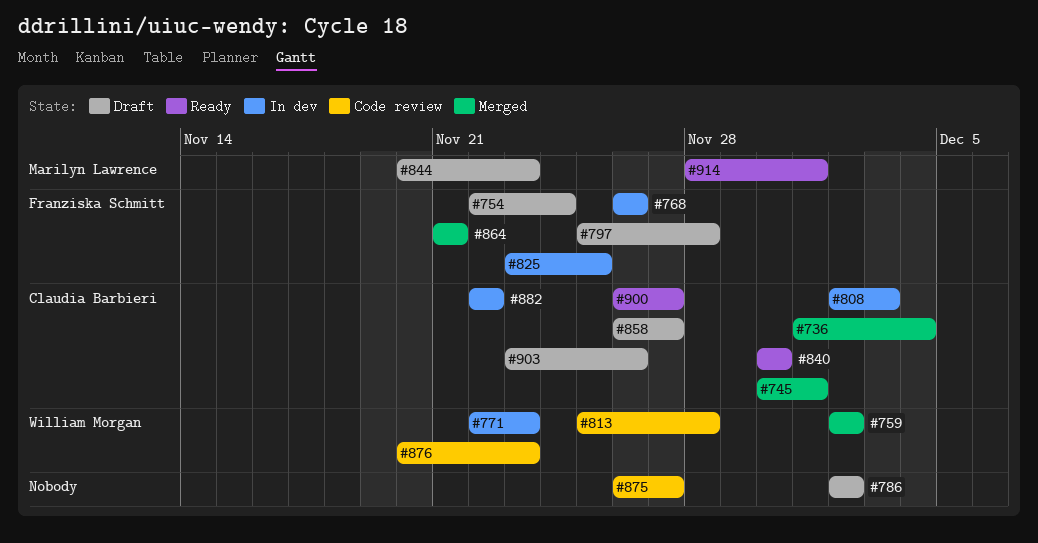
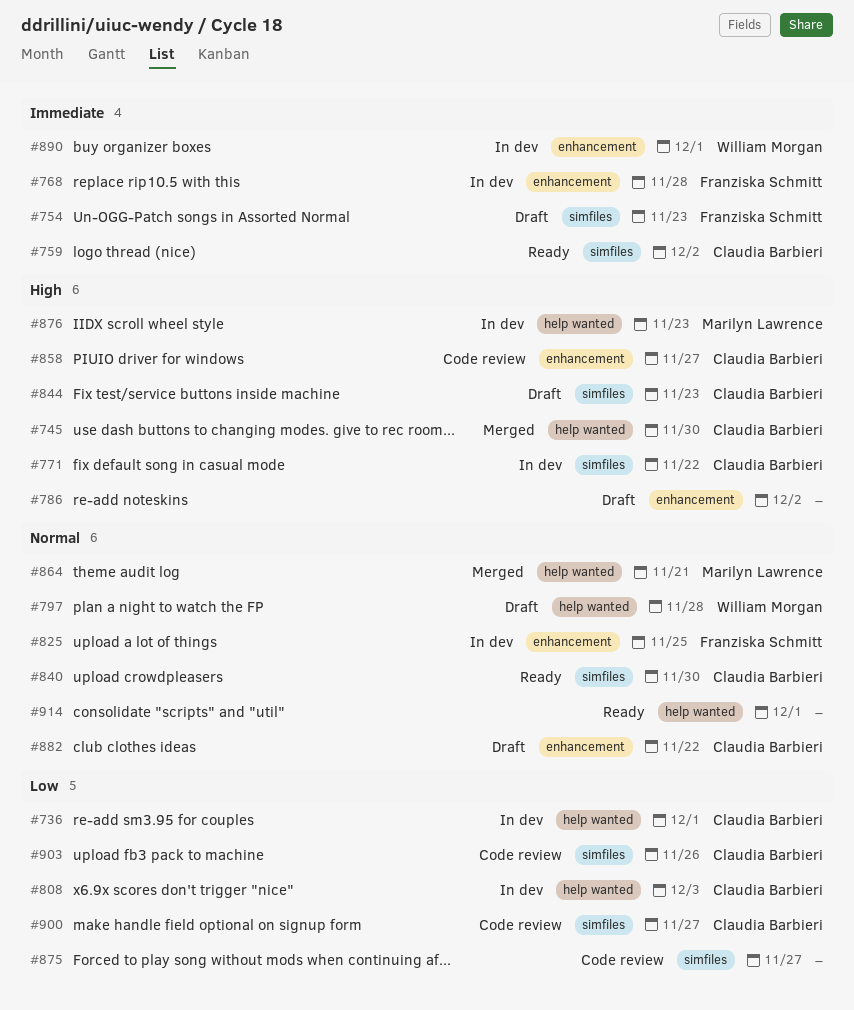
#736, status: Merged -> In dev
#736, due: Dec 4 -> Dec 1
#745, due: Dec 1 -> Nov 30
#754, due: Nov 24 -> Nov 23
#759, status: Merged -> Ready
#759, owner: William Morgan -> Claudia Barbieri
#768, due: Nov 26 -> Nov 28
#771, owner: William Morgan -> Claudia Barbieri
#771, due: Nov 23 -> Nov 22
#797, owner: Franziska Schmitt -> William Morgan
#813: present -> none
#844, owner: Marilyn Lawrence -> Claudia Barbieri
#858, status: Draft -> Code review
#864, owner: Franziska Schmitt -> Marilyn Lawrence
#876, status: Code review -> In dev
#876, owner: William Morgan -> Marilyn Lawrence
#882, status: In dev -> Draft
#890: none -> present
#900, status: Ready -> Code review
#903, status: Draft -> Code review
#914, owner: Marilyn Lawrence -> none

